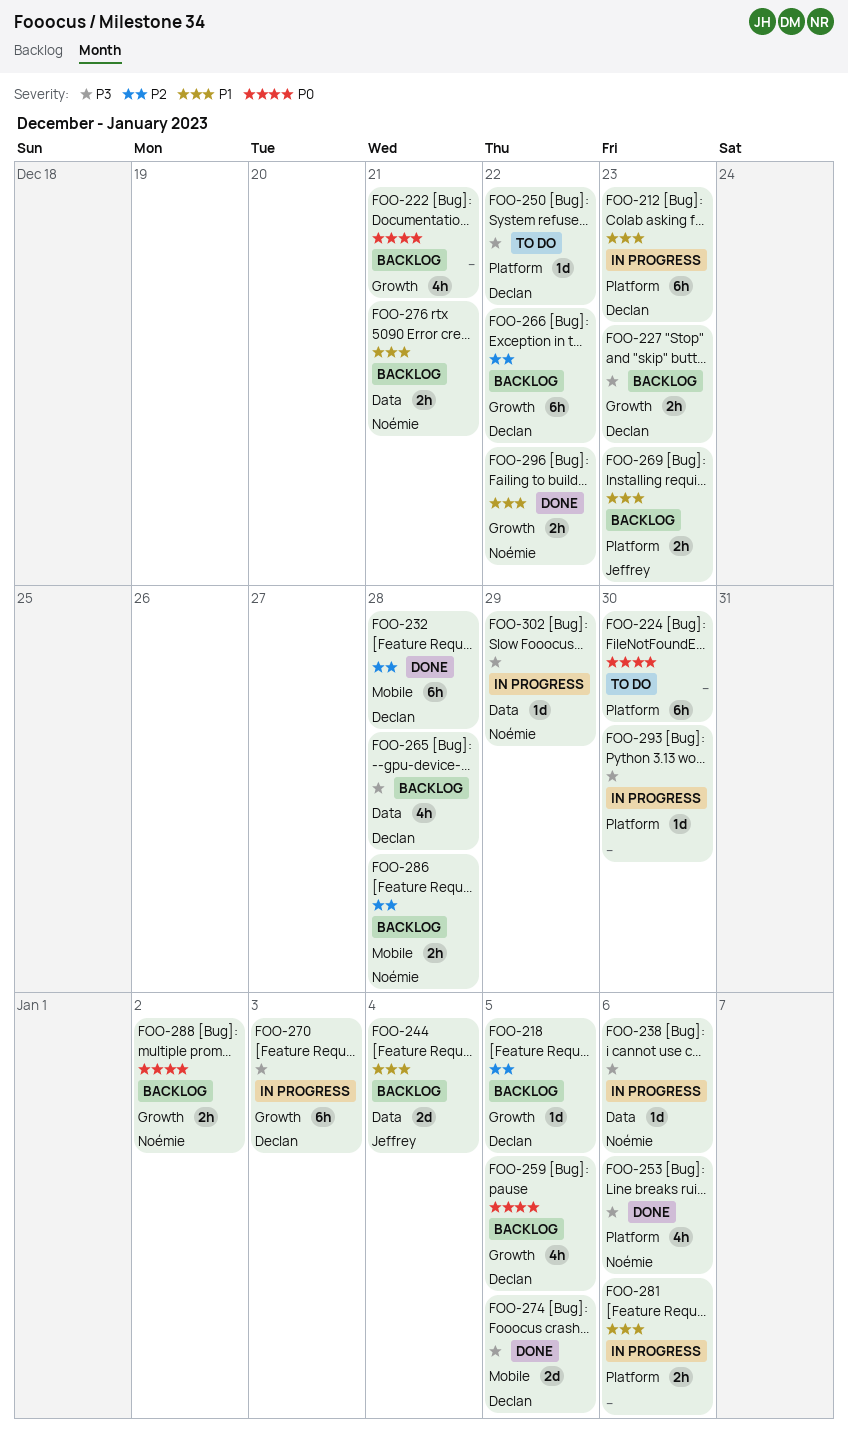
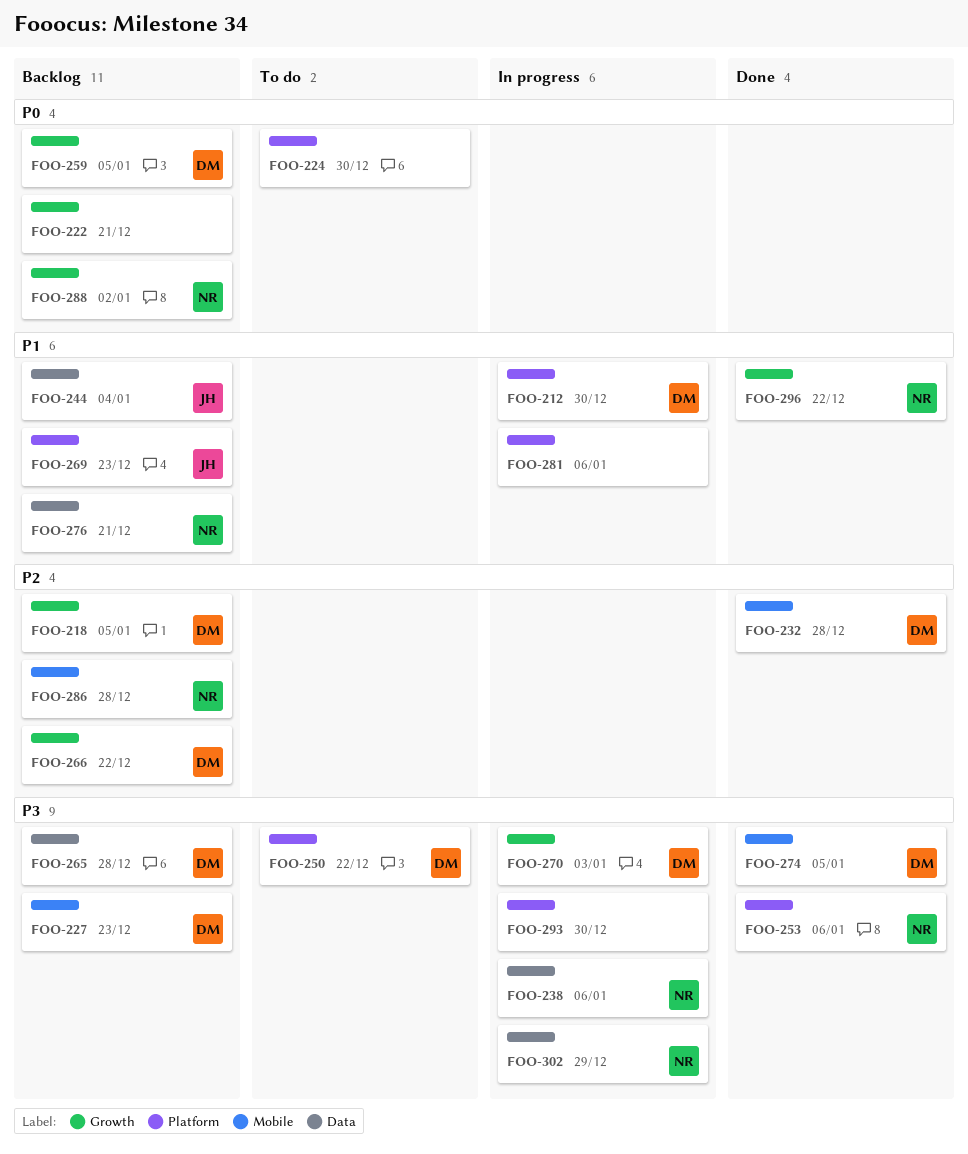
FOO-212, due: Dec 23 -> Dec 30
FOO-227, label: Growth -> Mobile

